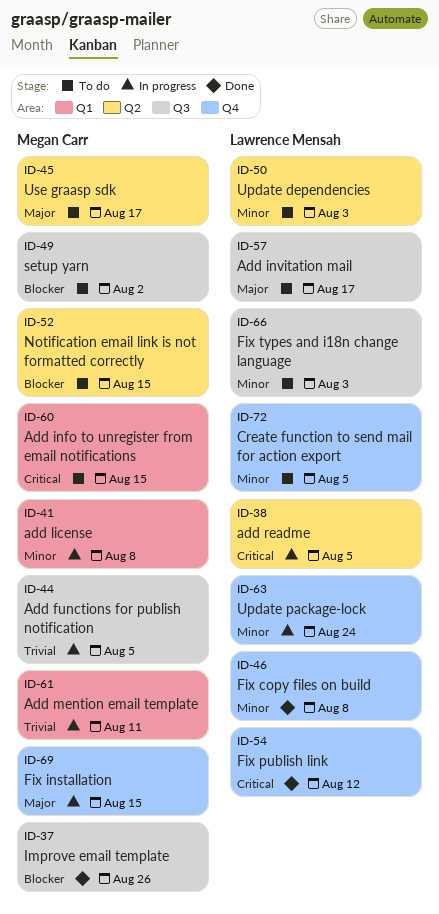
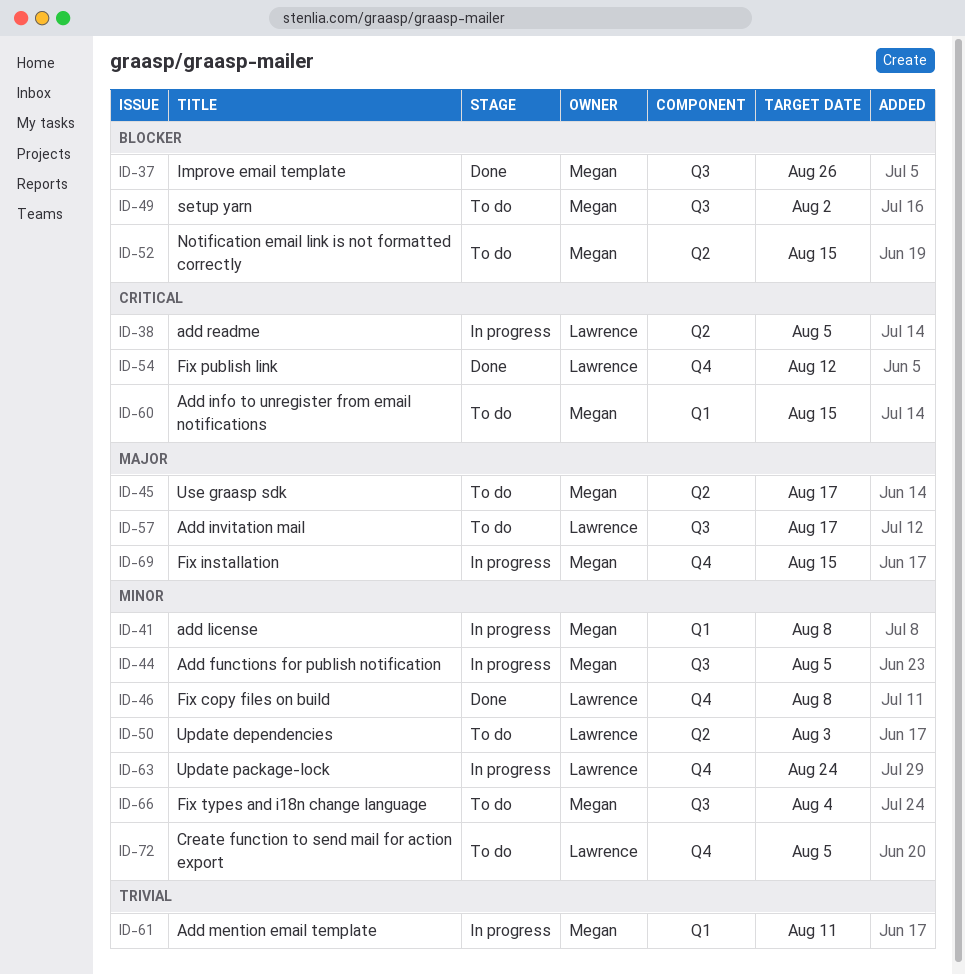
ID-44, priority: Trivial -> Minor
ID-66, owner: Lawrence Mensah -> Megan Carr
ID-66, due: Aug 3 -> Aug 4

